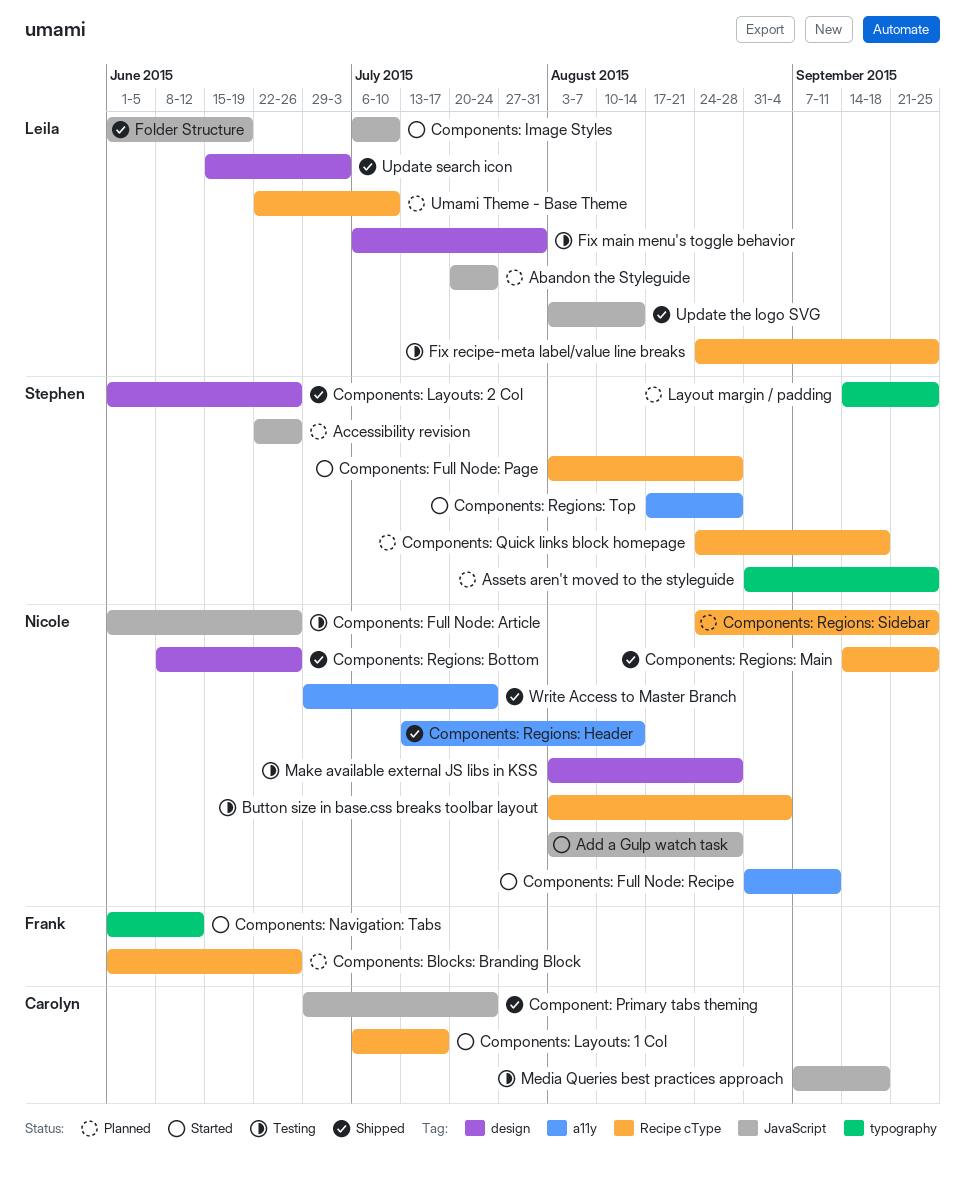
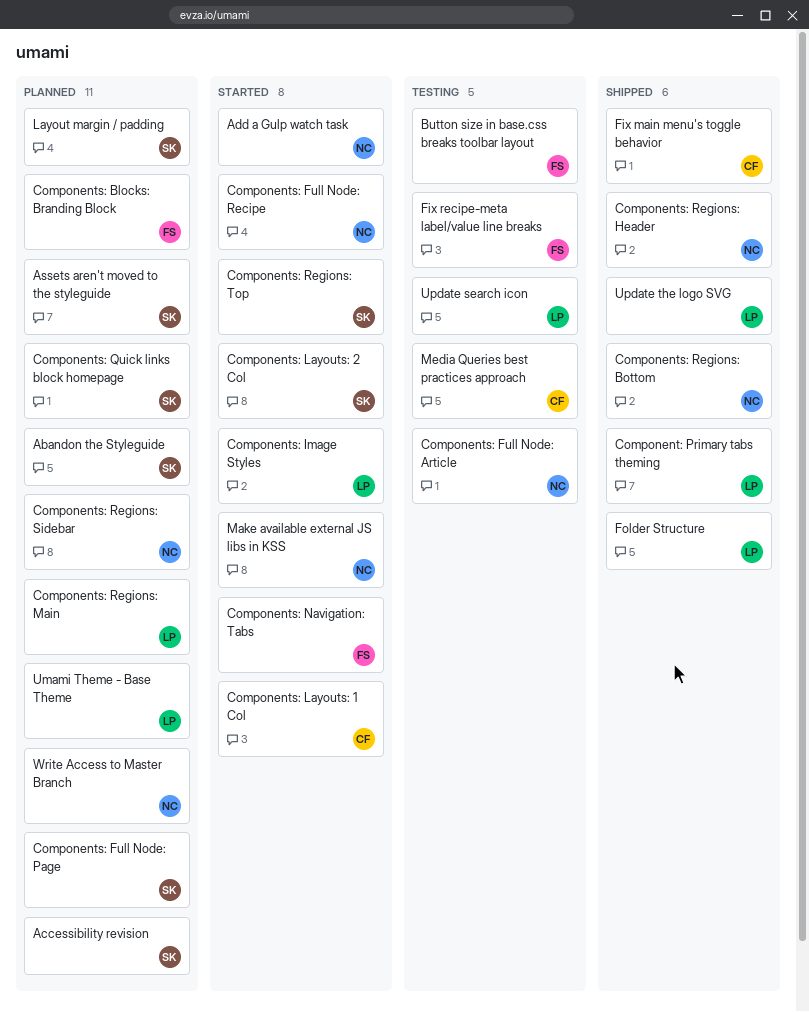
Abandon the Styleguide, owner: Leila -> Stephen
Button size in base.css breaks toolbar layout, owner: Nicole -> Frank
Component: Primary tabs theming, owner: Carolyn -> Leila
Components: Full Node: Page, status: Started -> Planned
Components: Layouts: 2 Col, status: Shipped -> Started
Components: Regions: Main, status: Shipped -> Planned
Components: Regions: Main, owner: Nicole -> Leila
Fix main menu's toggle behavior, status: Testing -> Shipped
Fix main menu's toggle behavior, owner: Leila -> Carolyn
Fix recipe-meta label/value line breaks, owner: Leila -> Frank
Make available external JS libs in KSS, status: Testing -> Started
Update search icon, status: Shipped -> Testing
Write Access to Master Branch, status: Shipped -> Planned

